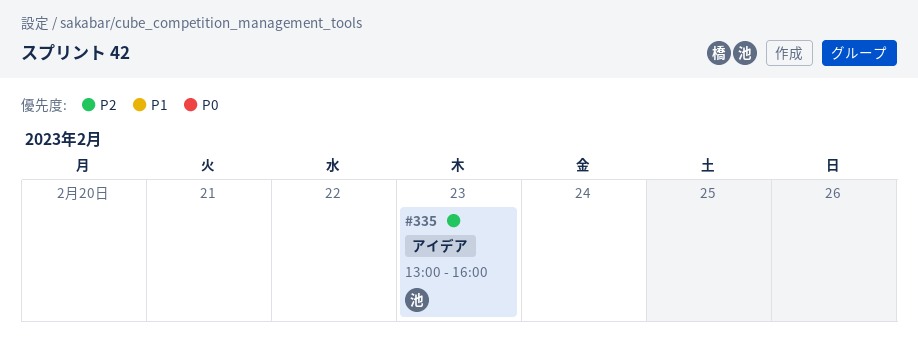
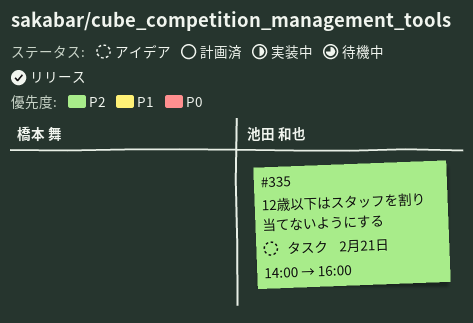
#335, day: Feb 23 -> Feb 21
#335, begins: 13:00 -> 14:00

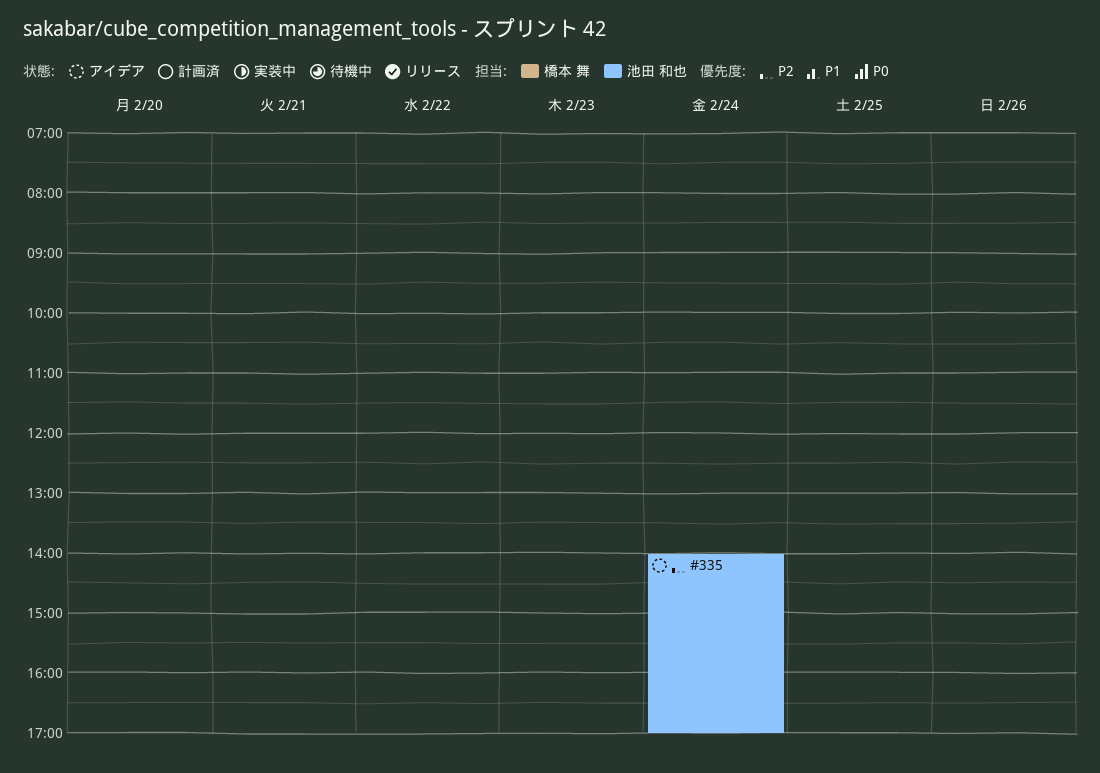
#335, day: Feb 21 -> Feb 24
#335, ends: 16:00 -> 17:00

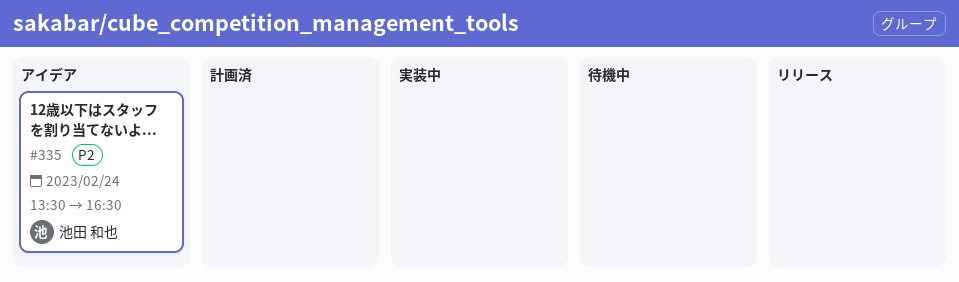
#335, begins: 14:00 -> 13:30
#335, ends: 17:00 -> 16:30

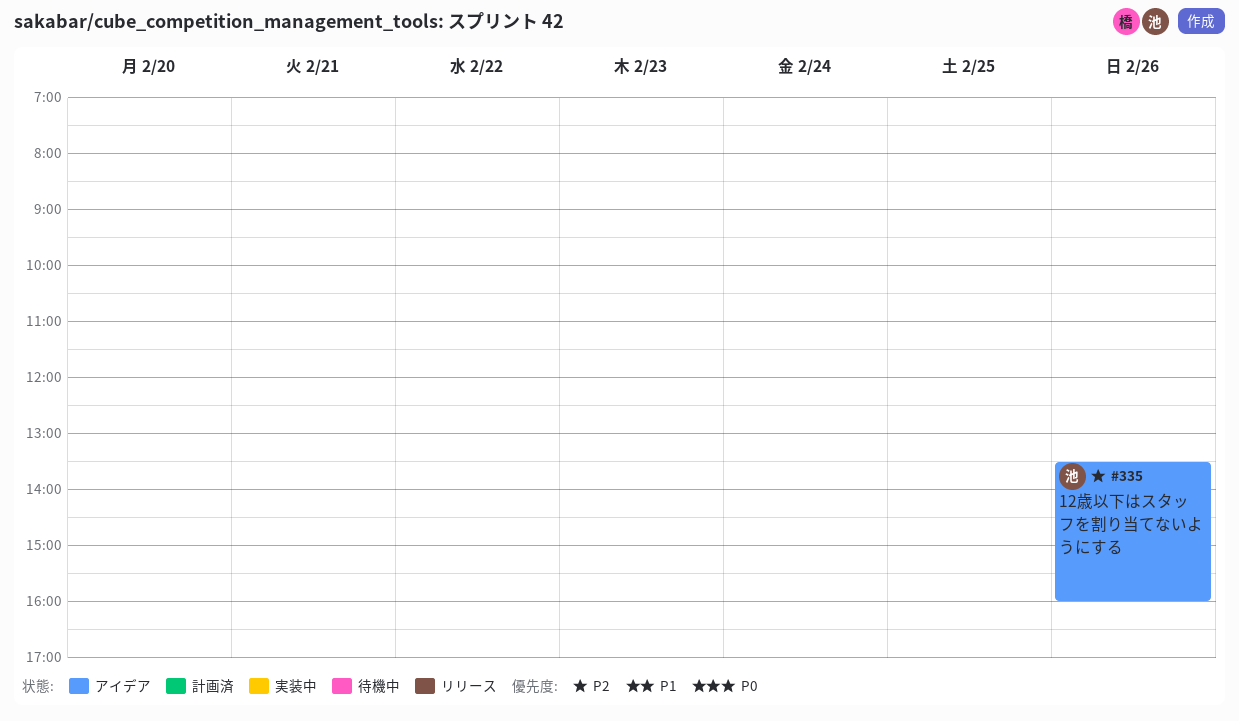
#335, day: Feb 24 -> Feb 26
#335, ends: 16:30 -> 16:00

